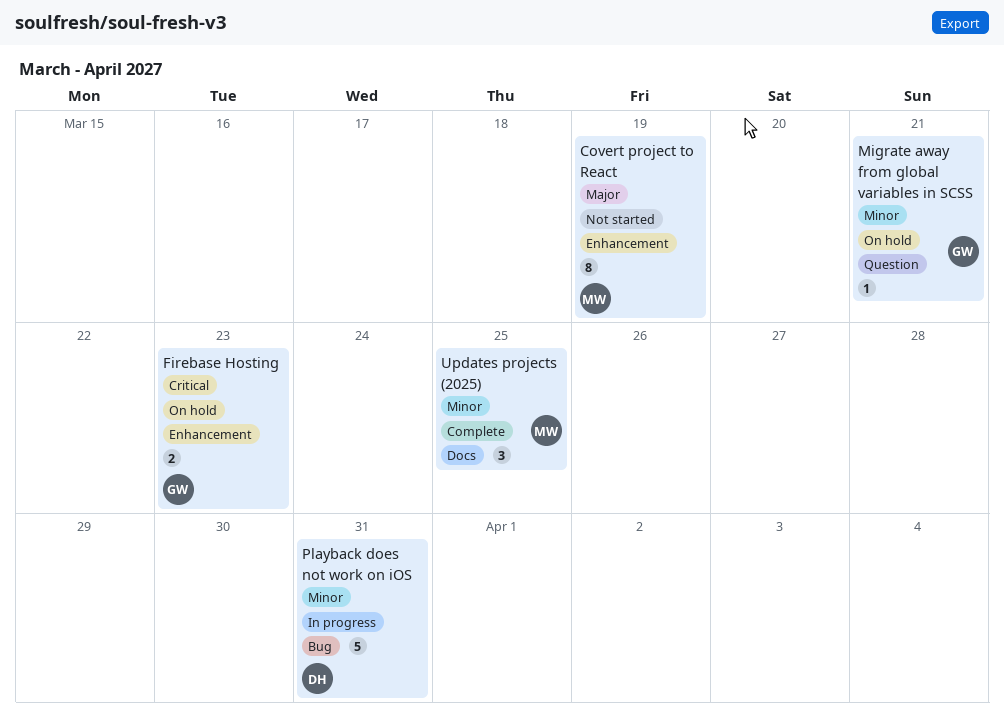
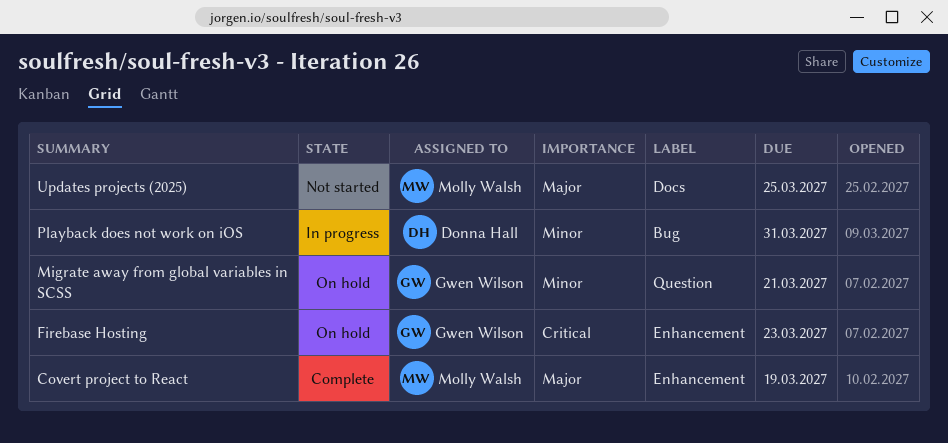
Covert project to React, status: Not started -> Complete
Updates projects (2025), status: Complete -> Not started
Updates projects (2025), priority: Minor -> Major

